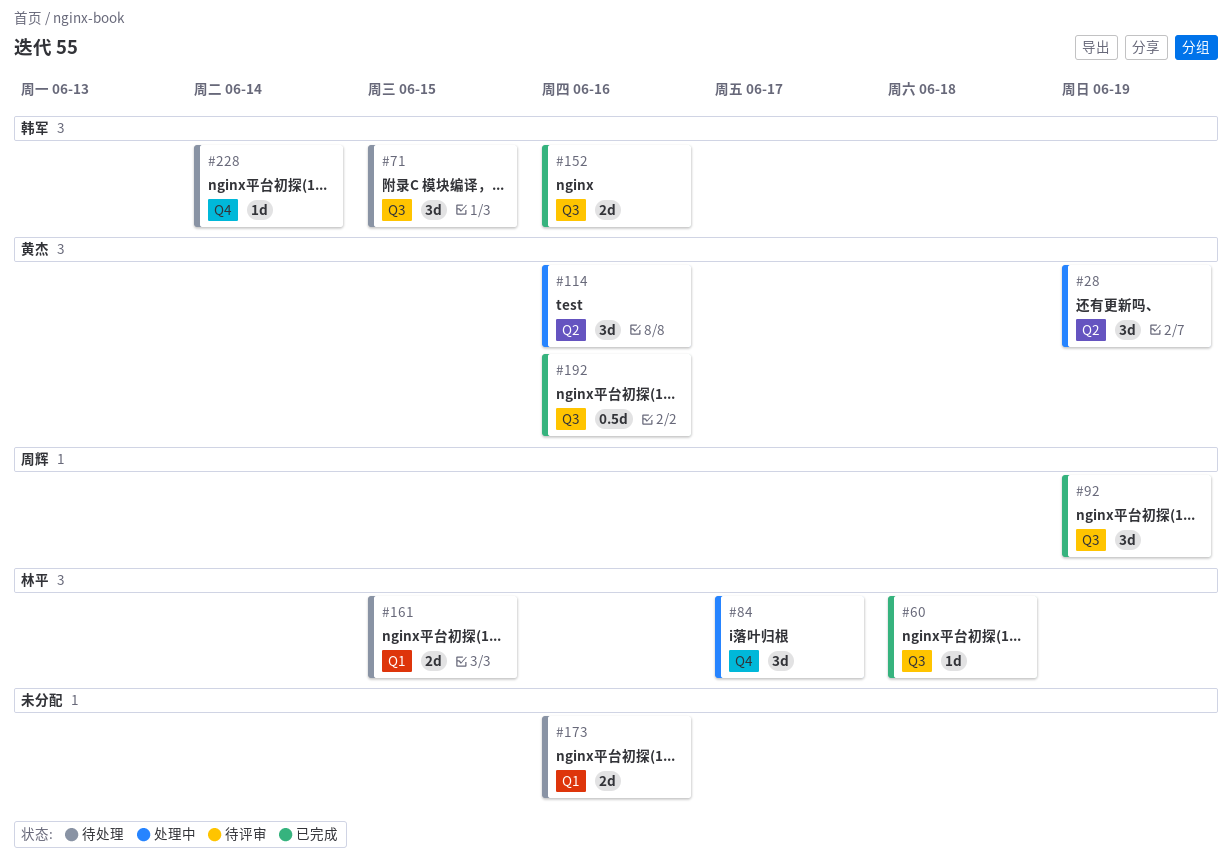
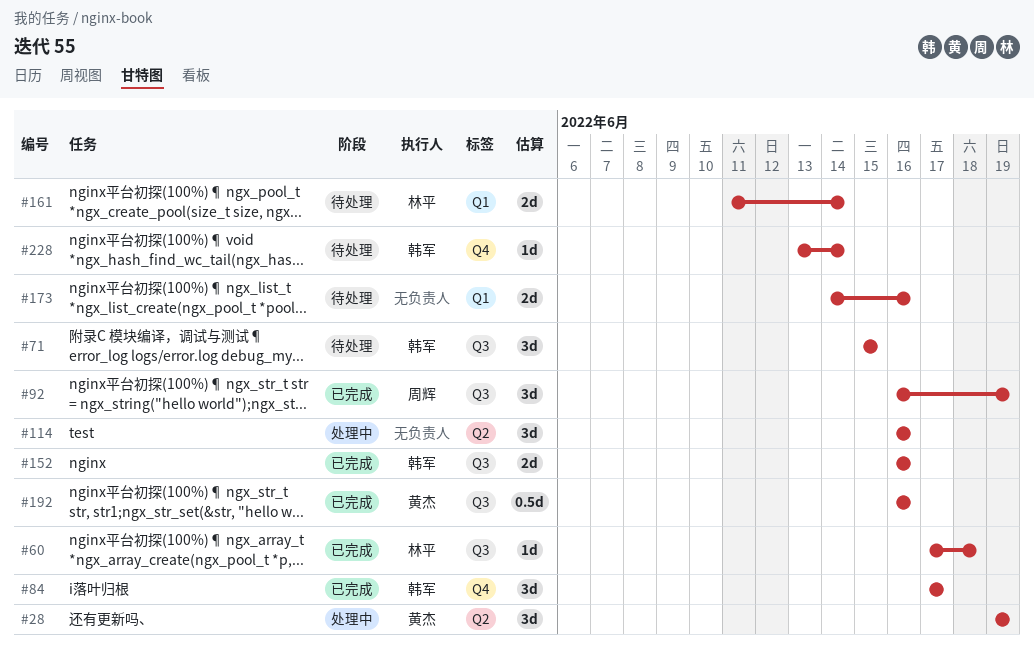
#84, status: 处理中 -> 已完成
#84, owner: 林平 -> 韩军
#114, owner: 黄杰 -> none
#161, due: Jun 15 -> Jun 14

